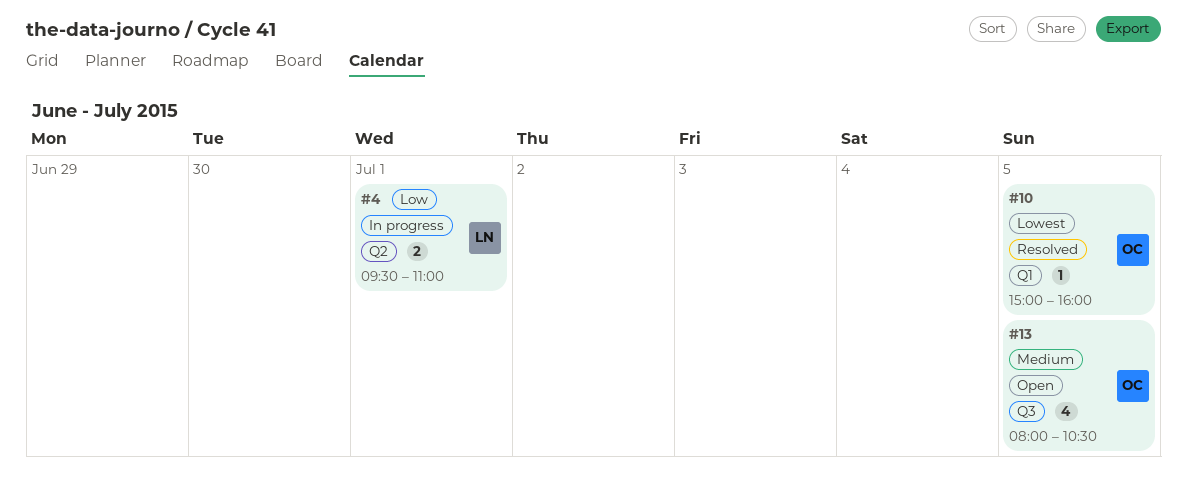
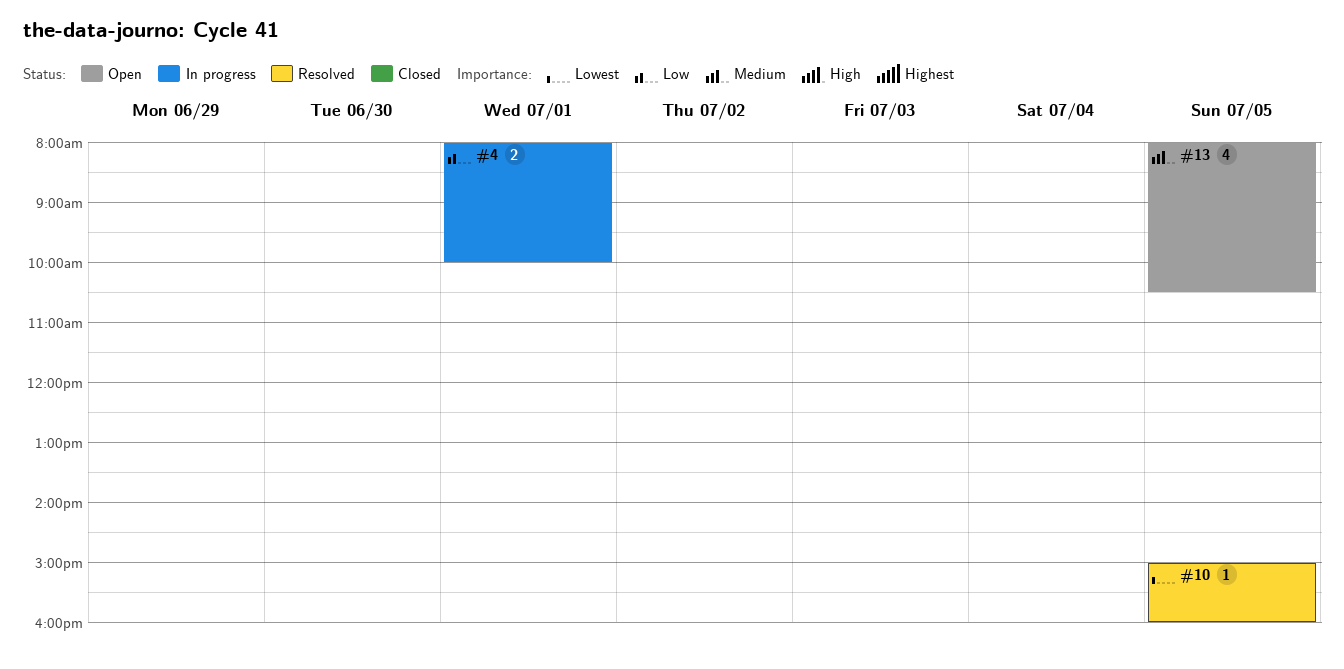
#4, begins: 09:30 -> 08:00
#4, ends: 11:00 -> 10:00

